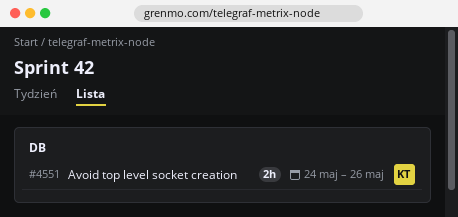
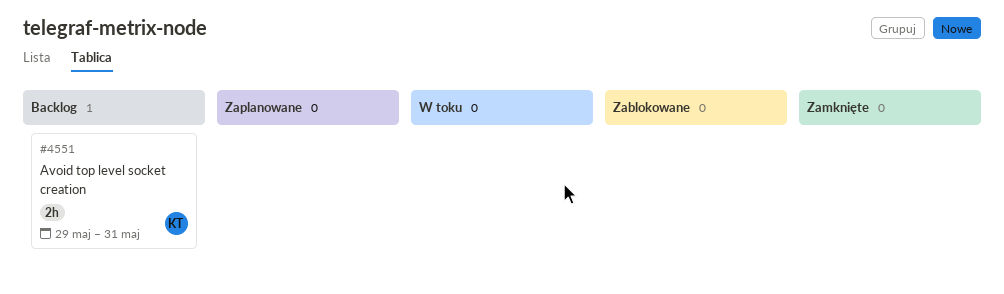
#4551, start: May 24 -> May 29
#4551, due: May 26 -> May 31

